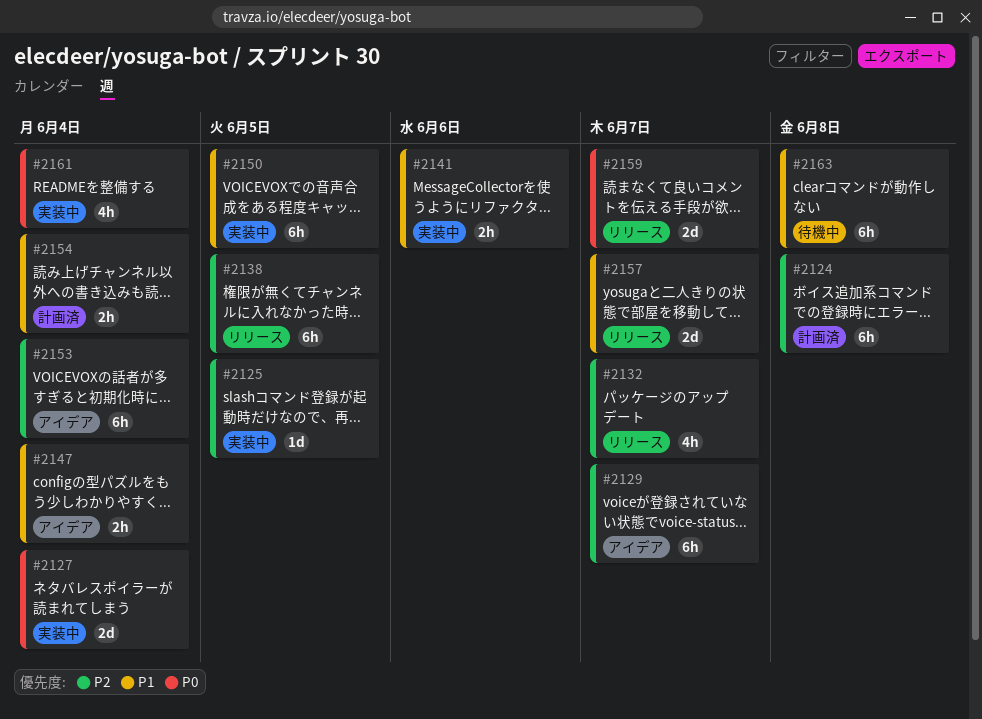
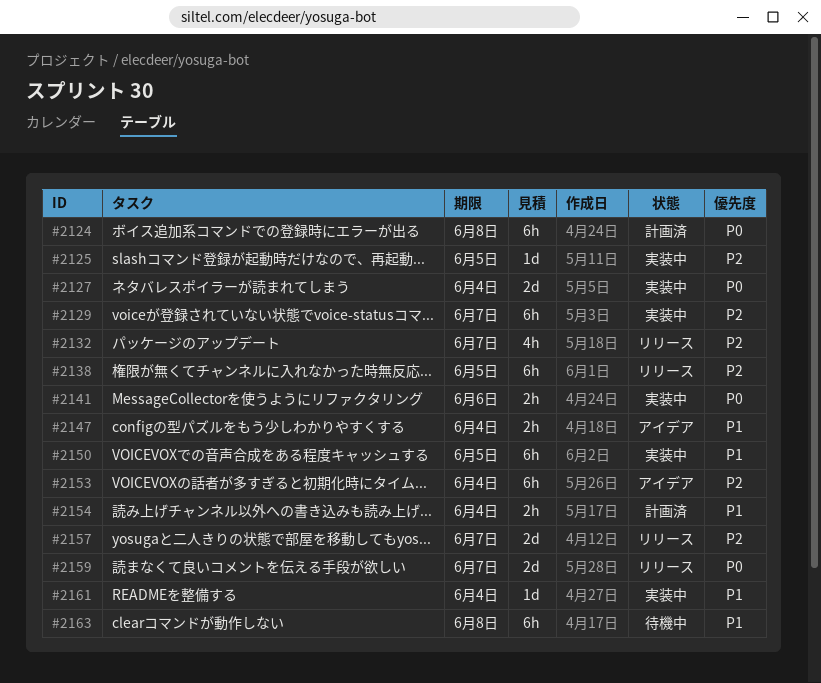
#2124, priority: P2 -> P0
#2129, status: アイデア -> 実装中
#2141, priority: P1 -> P0
#2157, priority: P1 -> P2
#2161, priority: P0 -> P1
#2161, estimate: 4h -> 1d

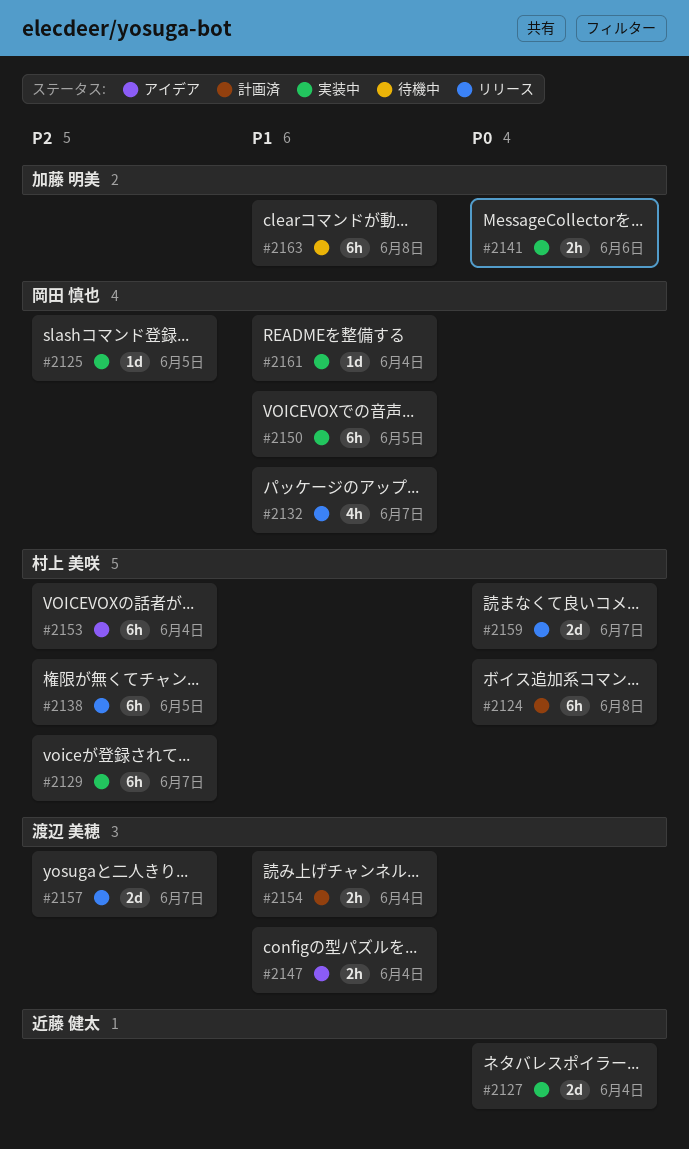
#2132, priority: P2 -> P1

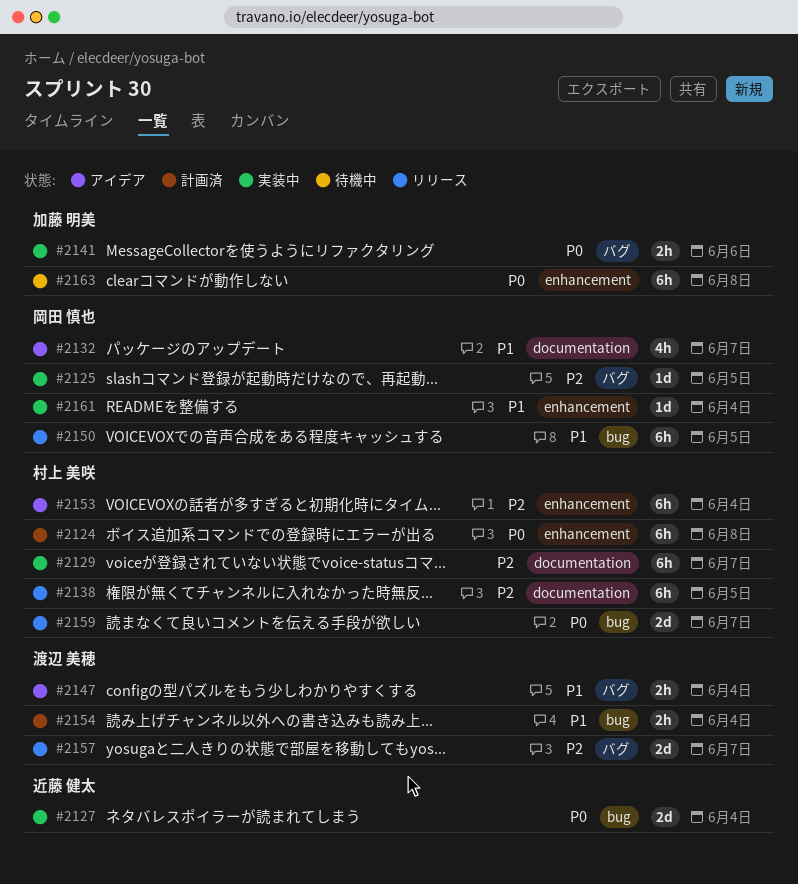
#2132, status: リリース -> アイデア
#2150, status: 実装中 -> リリース
#2163, priority: P1 -> P0

